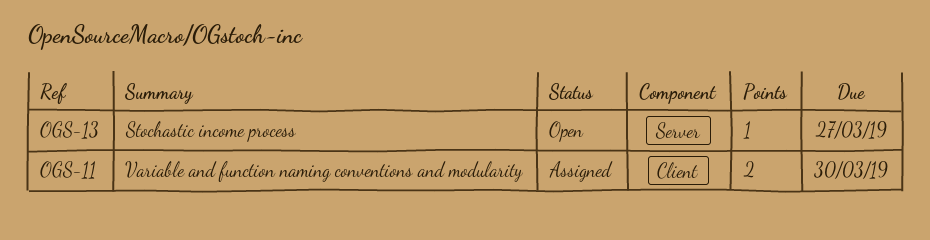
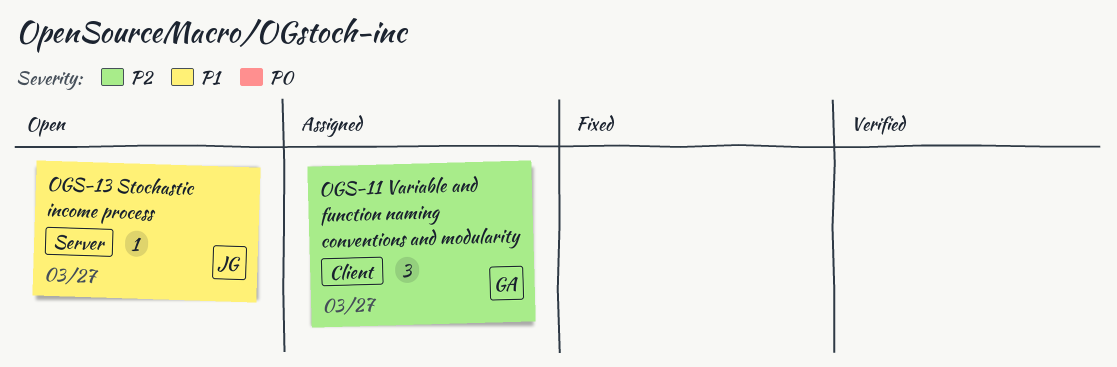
OGS-11, estimate: 2 -> 3
OGS-11, due: Mar 30 -> Mar 27

